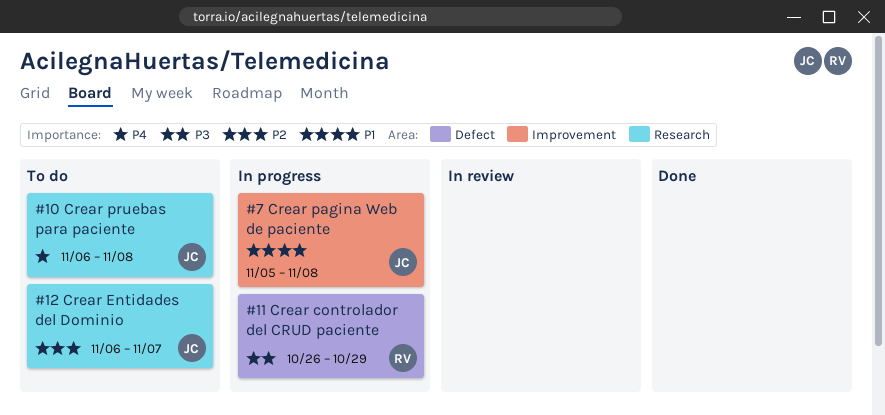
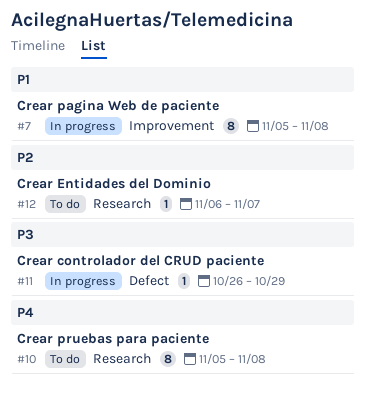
#10, start: Nov 6 -> Nov 5

